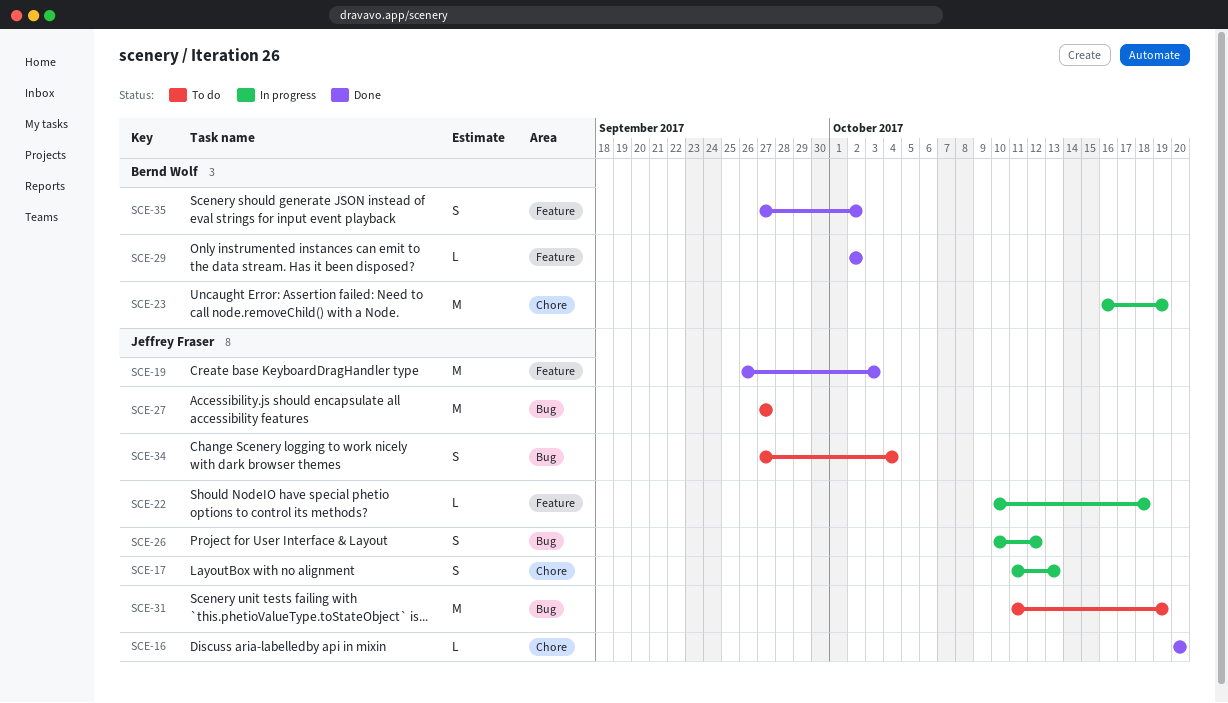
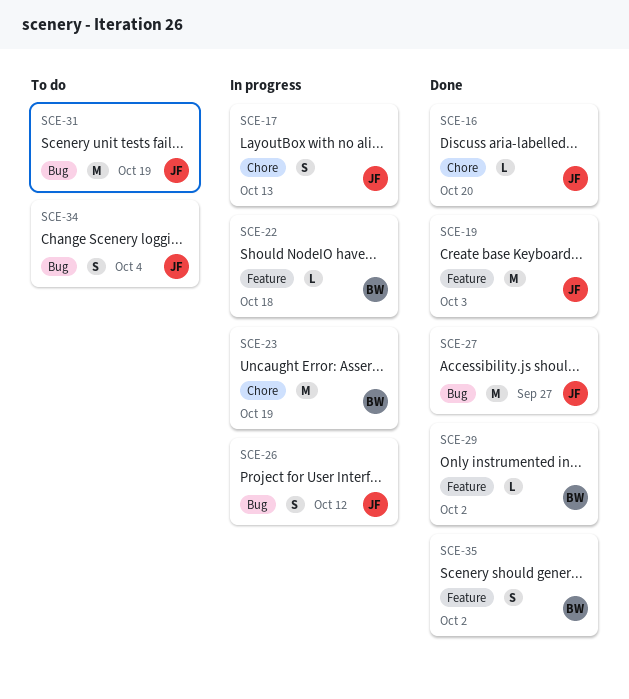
SCE-22, owner: Jeffrey Fraser -> Bernd Wolf
SCE-27, status: To do -> Done

